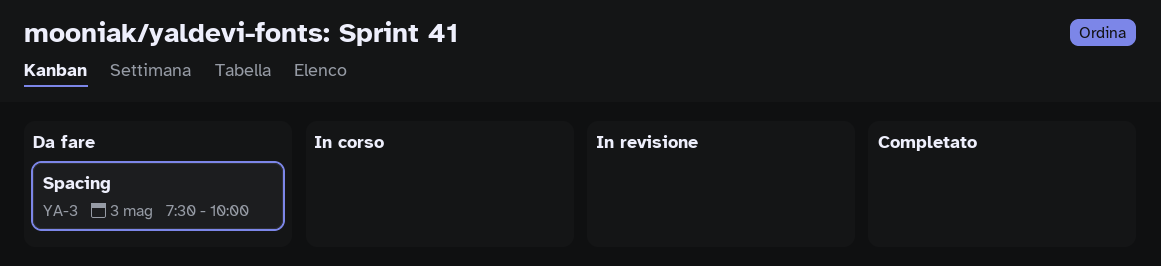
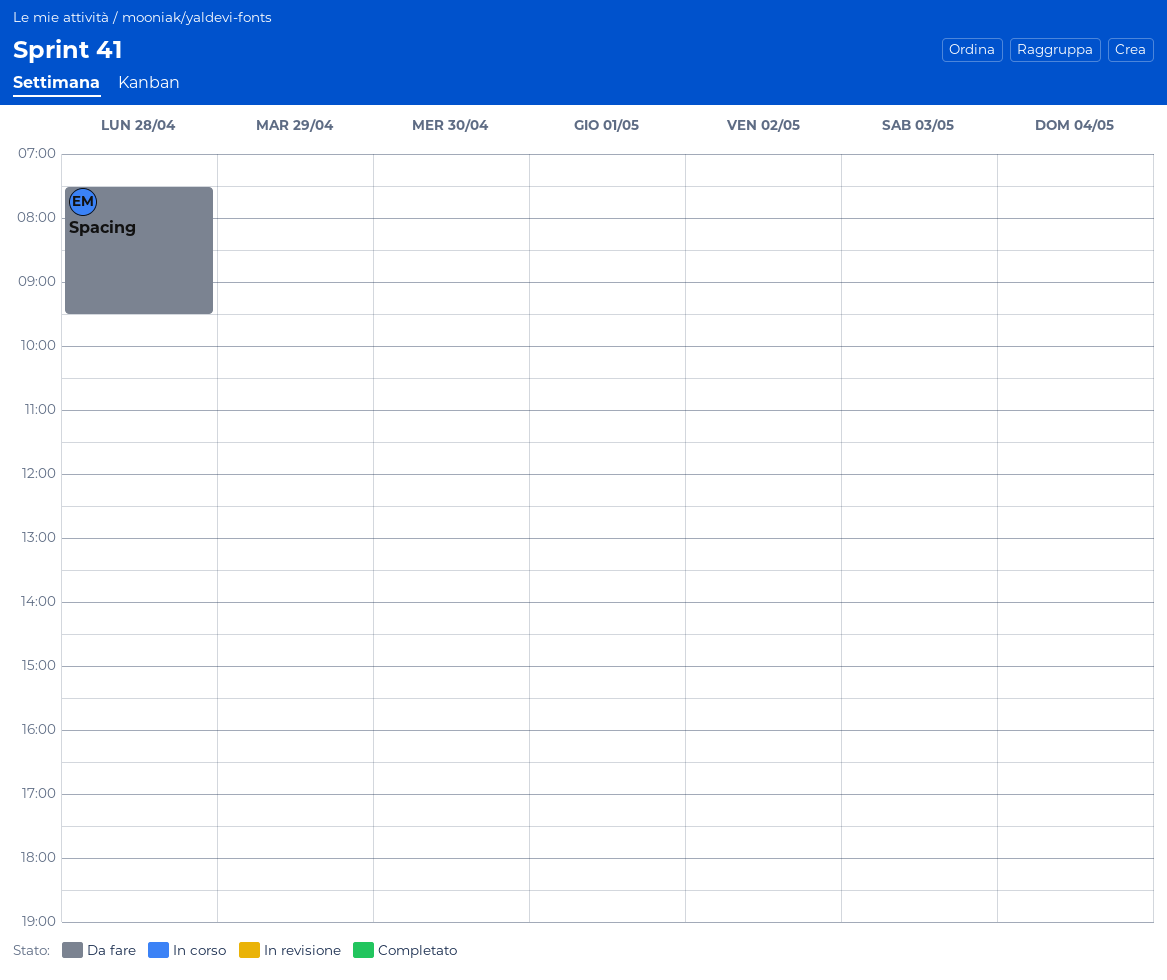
Spacing, day: May 3 -> Apr 28
Spacing, ends: 10:00 -> 09:30

